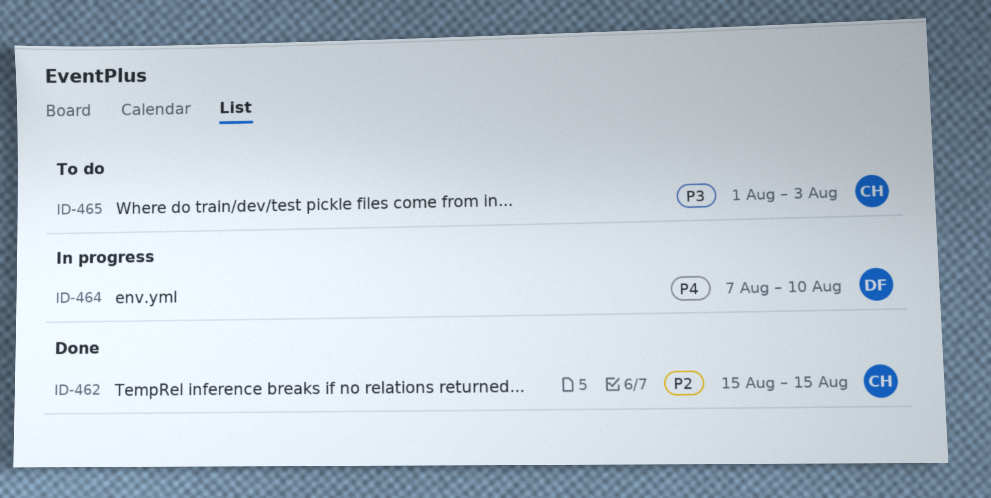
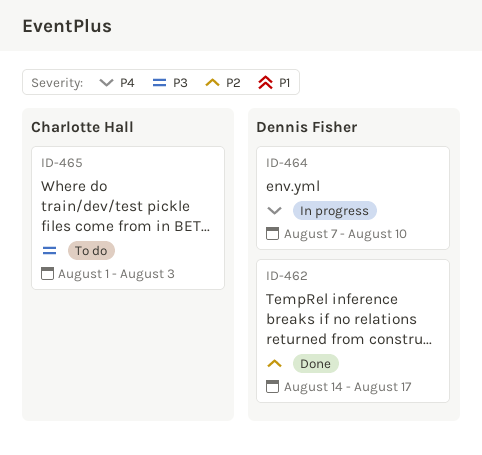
ID-462, owner: Charlotte Hall -> Dennis Fisher
ID-462, start: Aug 15 -> Aug 14
ID-462, due: Aug 15 -> Aug 17

